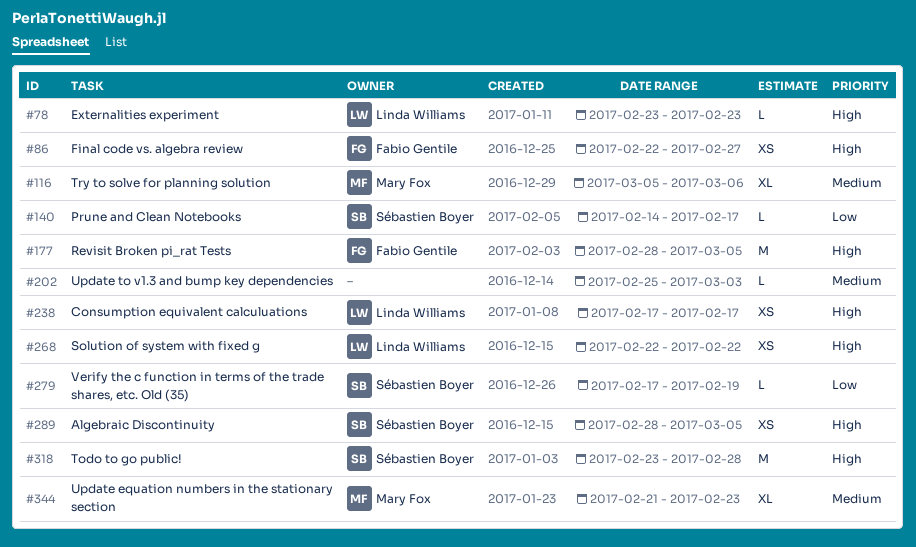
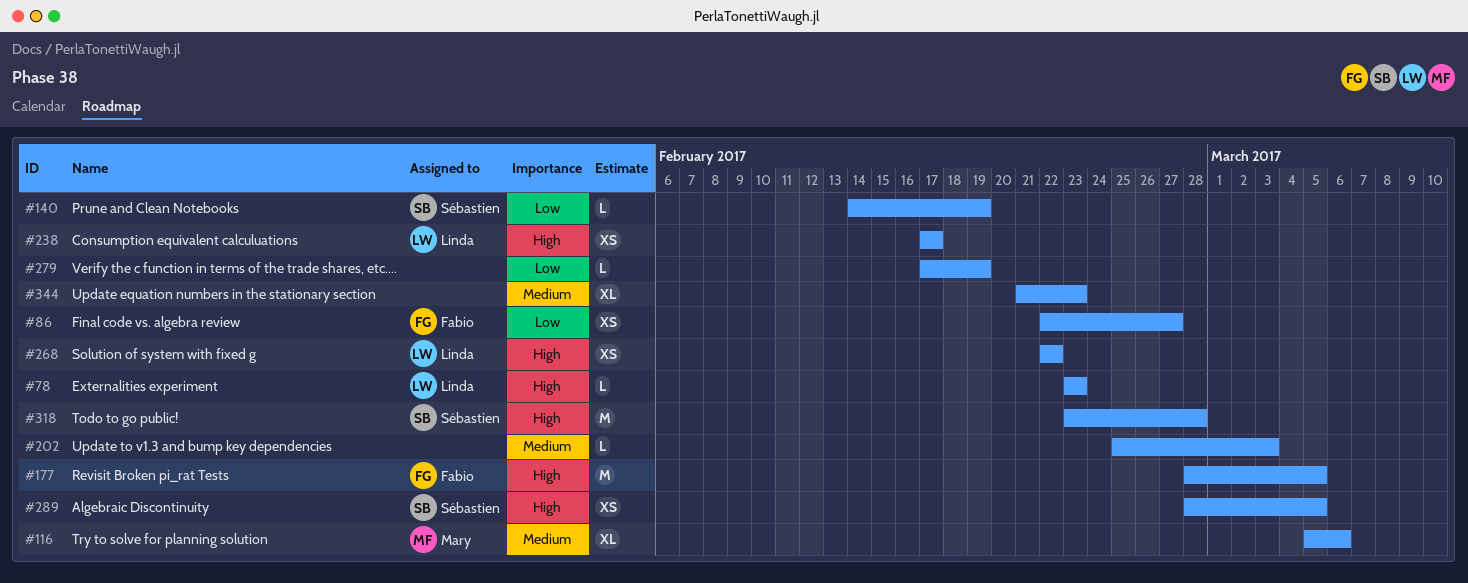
#86, priority: High -> Low
#140, due: Feb 17 -> Feb 19
#279, owner: Sébastien Boyer -> none
#344, owner: Mary Fox -> none

